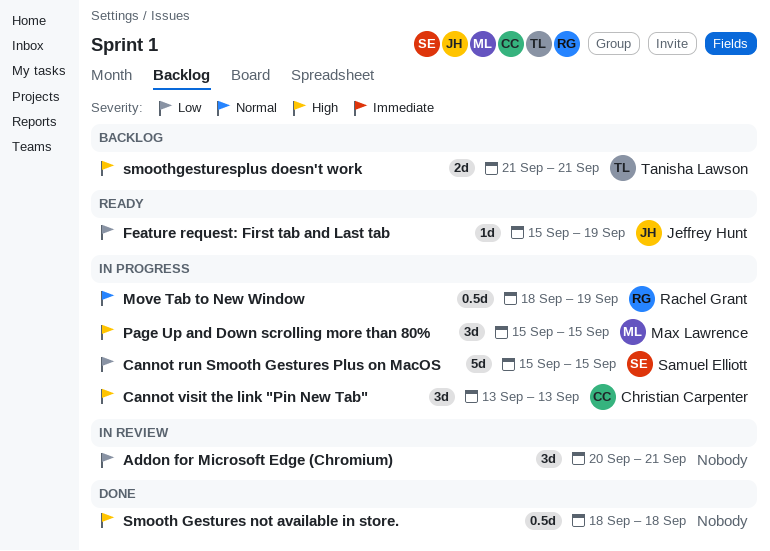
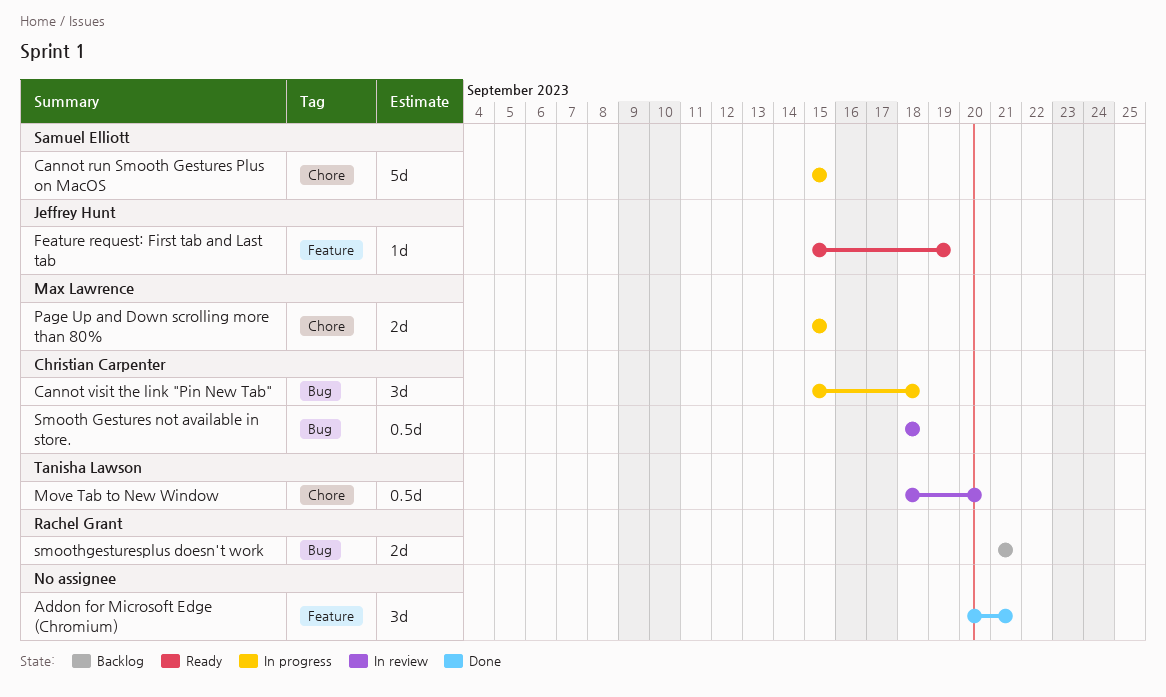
Addon for Microsoft Edge (Chromium), status: In review -> Done
Cannot visit the link "Pin New Tab", start: Sep 13 -> Sep 15
Cannot visit the link "Pin New Tab", due: Sep 13 -> Sep 18
Move Tab to New Window, status: In progress -> In review
Move Tab to New Window, owner: Rachel Grant -> Tanisha Lawson
Move Tab to New Window, due: Sep 19 -> Sep 20
Page Up and Down scrolling more than 80%, estimate: 3d -> 2d
Smooth Gestures not available in store., status: Done -> In review
Smooth Gestures not available in store., owner: none -> Christian Carpenter
smoothgesturesplus doesn't work, owner: Tanisha Lawson -> Rachel Grant

